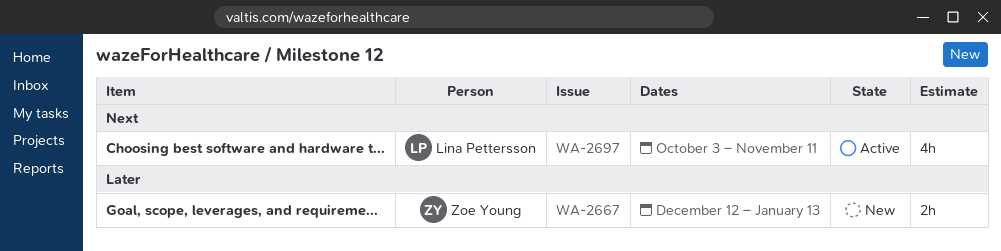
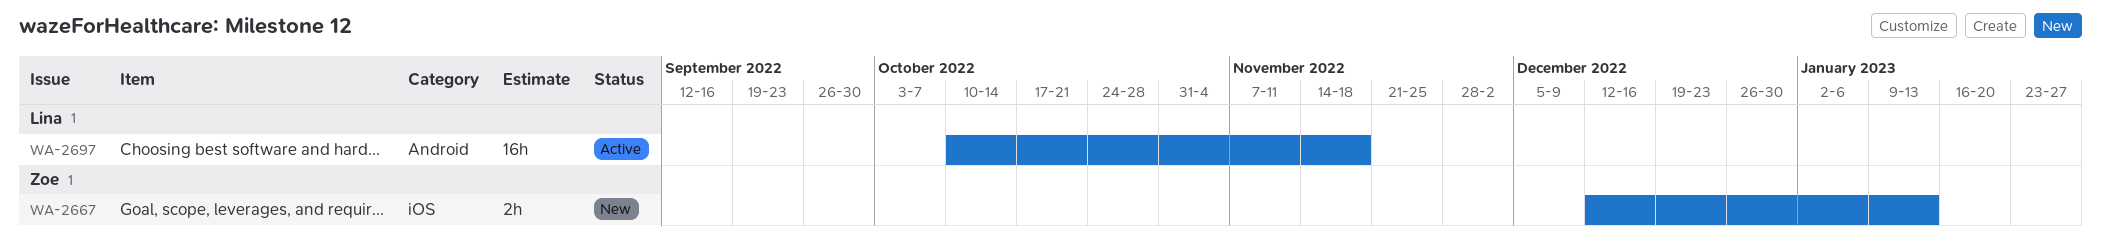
WA-2697, estimate: 4h -> 16h
WA-2697, start: Oct 3 -> Oct 10
WA-2697, due: Nov 11 -> Nov 18

